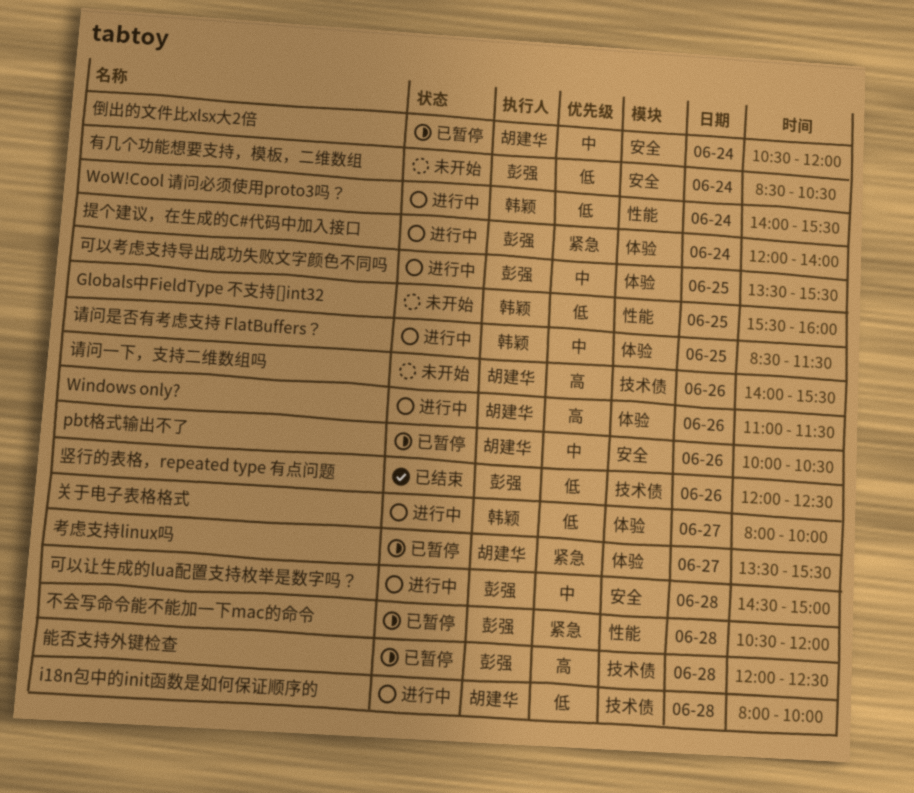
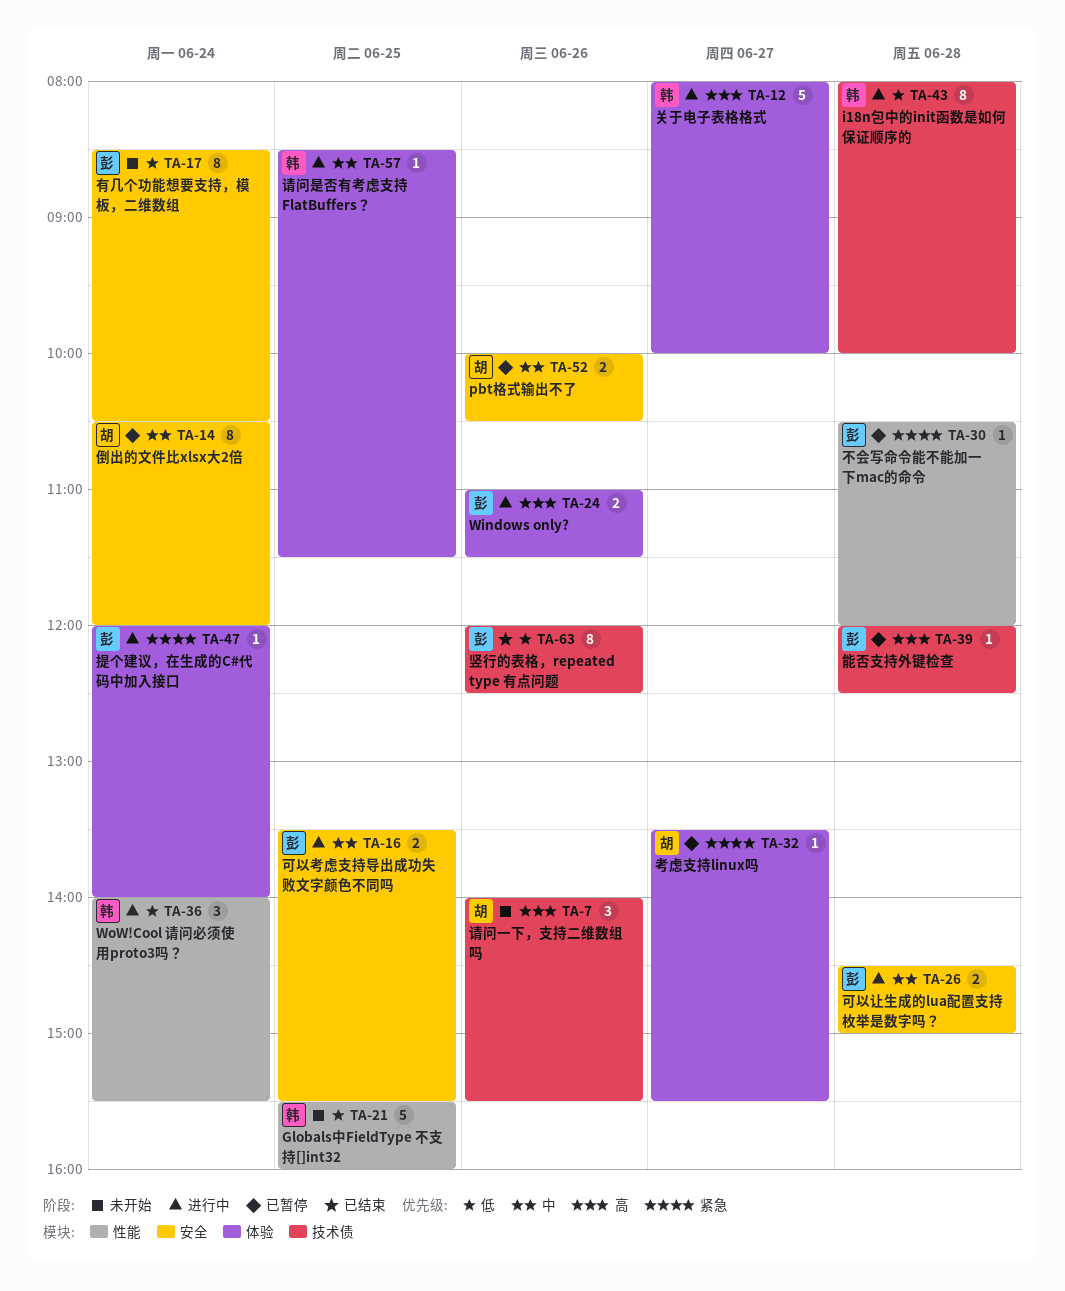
i18n包中的init函数是如何保证顺序的, owner: 胡建华 -> 韩颖
Windows only?, owner: 胡建华 -> 彭强
关于电子表格格式, priority: 低 -> 高
可以考虑支持导出成功失败文字颜色不同吗, label: 体验 -> 安全

